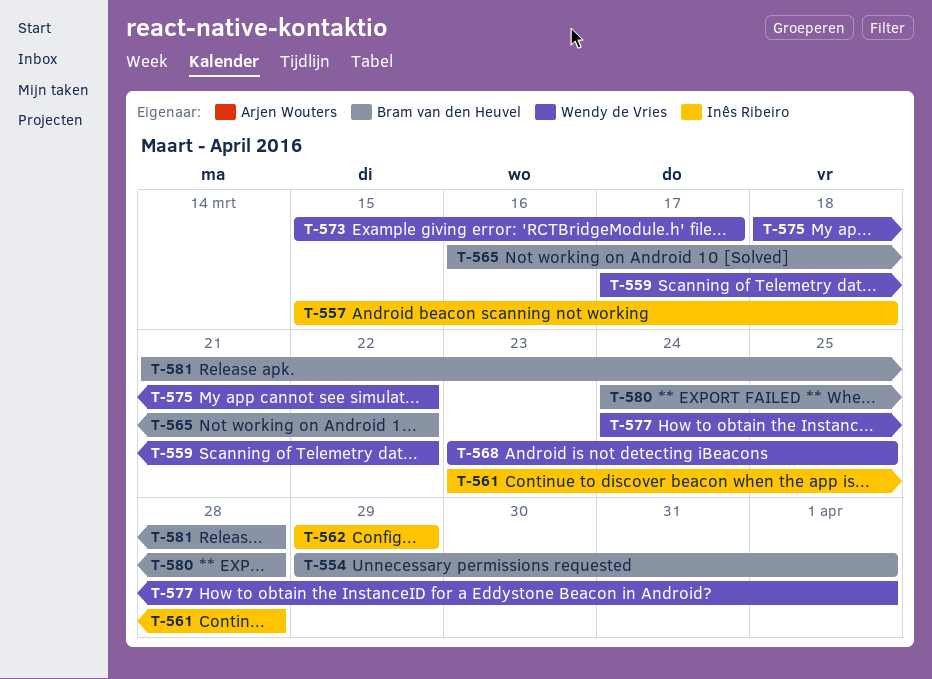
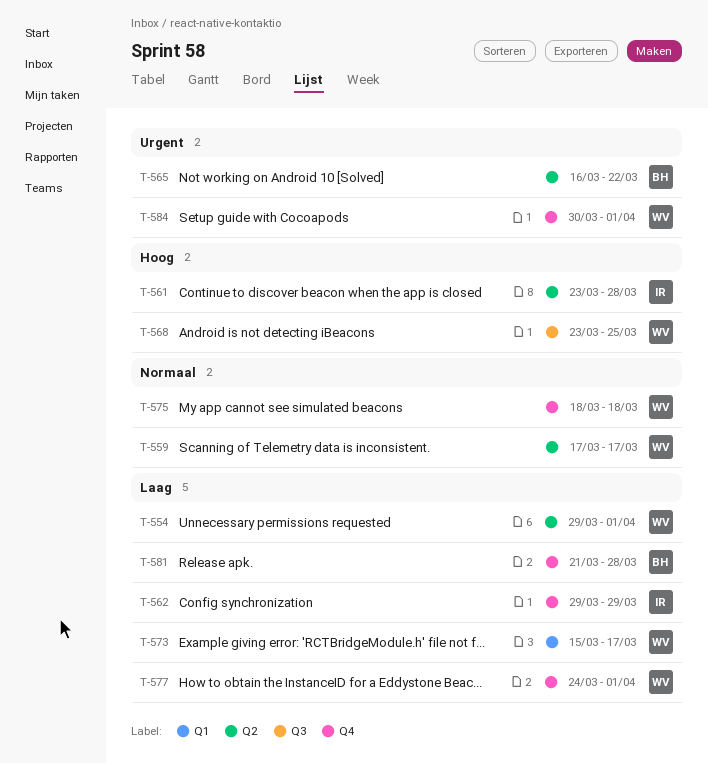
T-554, owner: Bram van den Heuvel -> Wendy de Vries
T-557: present -> none
T-559, due: Mar 22 -> Mar 17
T-575, due: Mar 22 -> Mar 18
T-580: present -> none
T-584: none -> present

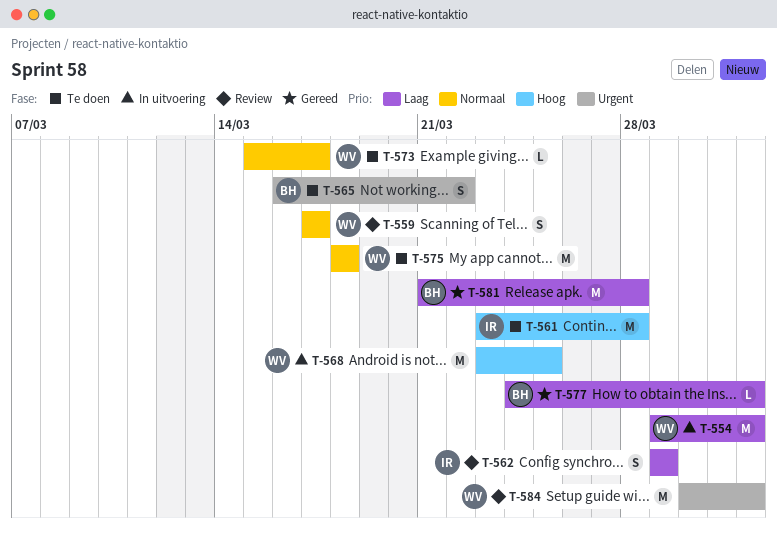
T-573, priority: Laag -> Normaal
T-577, owner: WV -> BH

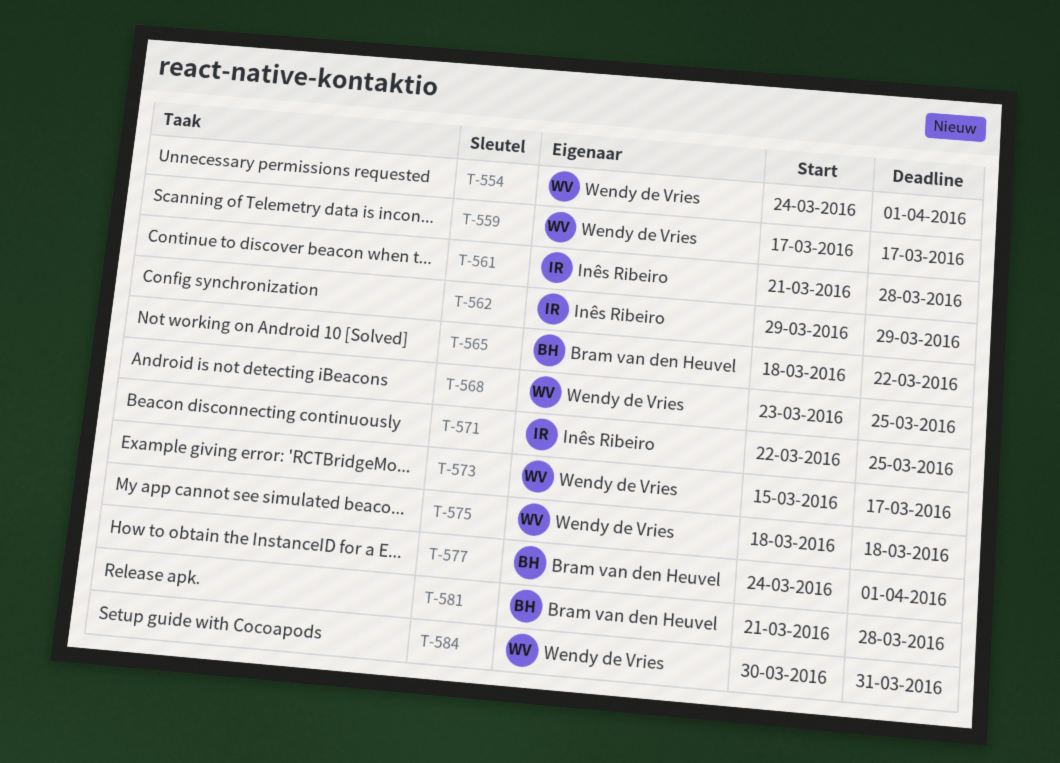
T-554, start: Mar 29 -> Mar 24
T-561, start: Mar 23 -> Mar 21
T-565, start: Mar 16 -> Mar 18
T-571: none -> present
T-584, due: Apr 1 -> Mar 31

